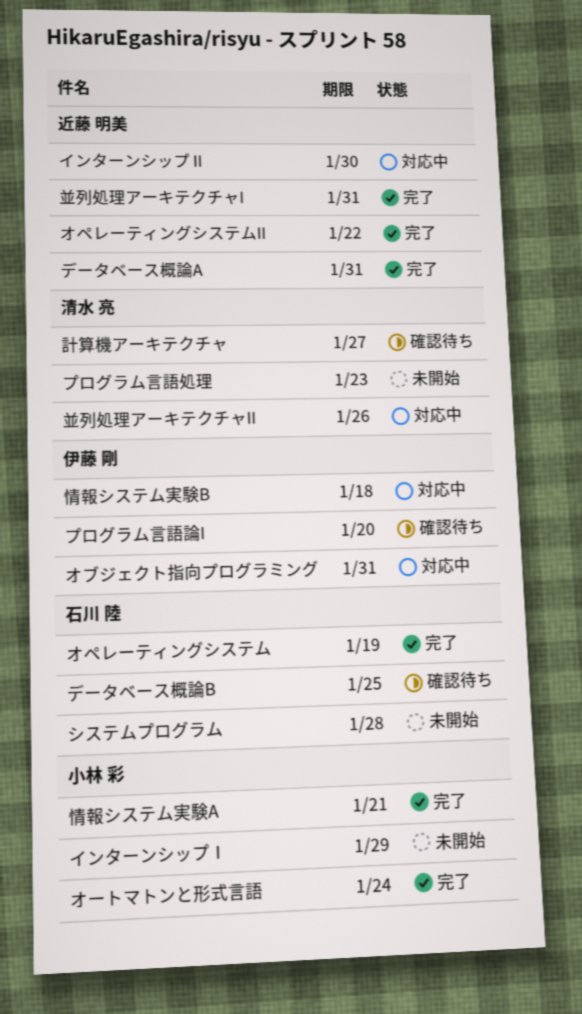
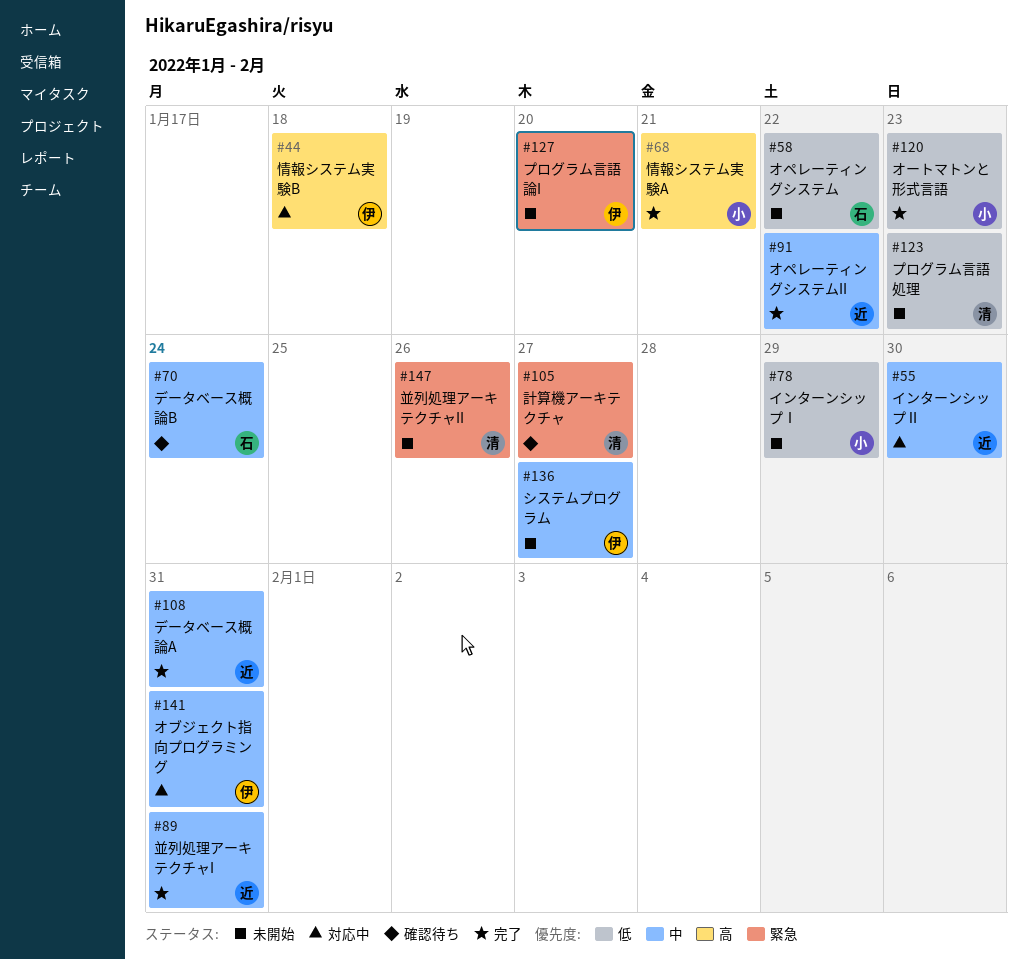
オペレーティングシステム, status: 完了 -> 未開始
オペレーティングシステム, due: Jan 19 -> Jan 22
オートマトンと形式言語, due: Jan 24 -> Jan 23
システムプログラム, owner: 石川 陸 -> 伊藤 剛
システムプログラム, due: Jan 28 -> Jan 27
データベース概論B, due: Jan 25 -> Jan 24
プログラム言語論I, status: 確認待ち -> 未開始
並列処理アーキテクチャII, status: 対応中 -> 未開始

